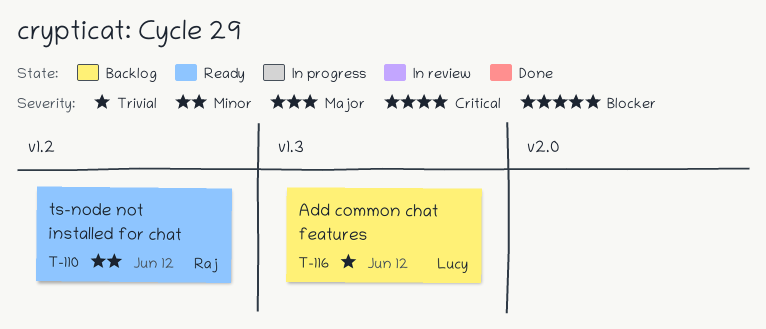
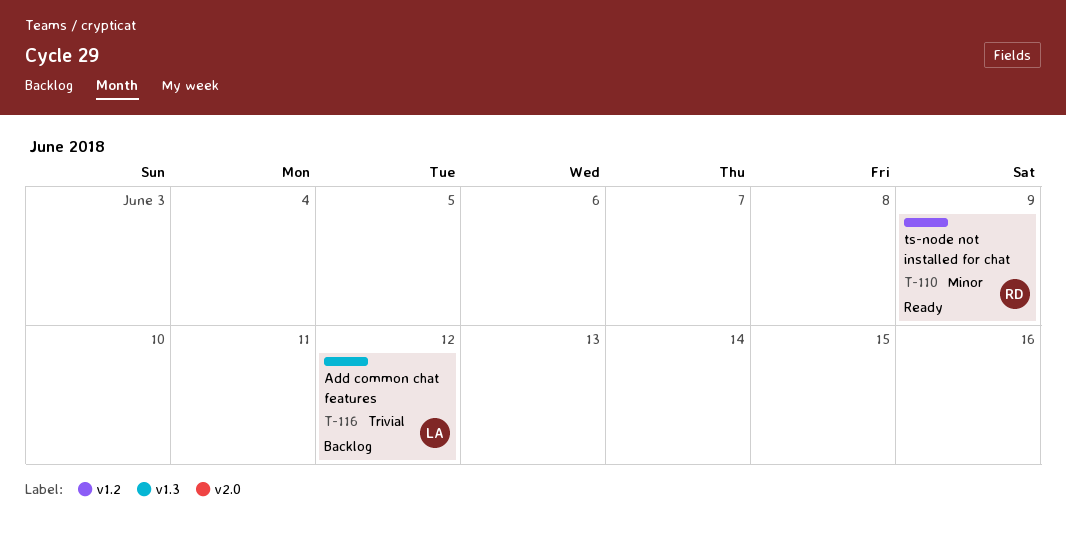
T-110, due: Jun 12 -> Jun 9

